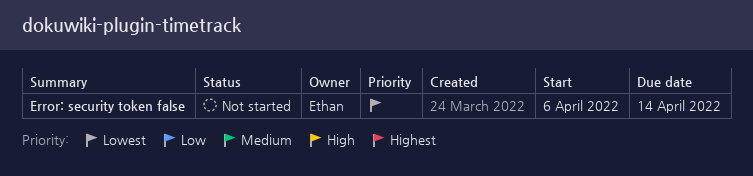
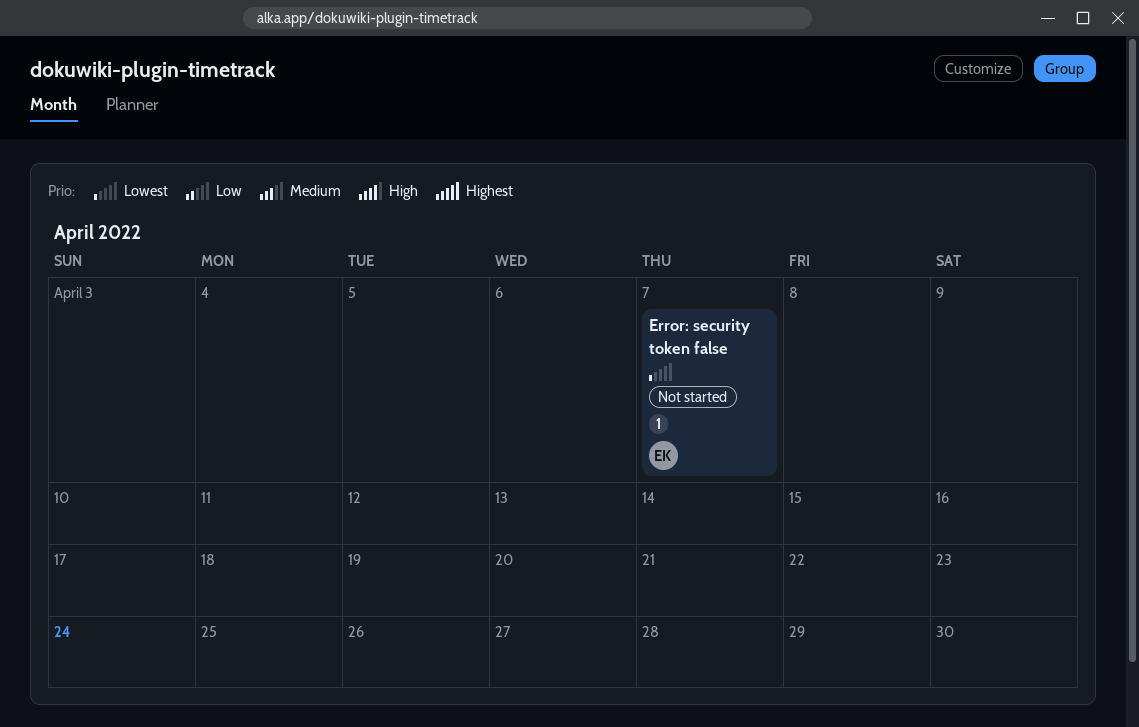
Error: security token false, due: Apr 14 -> Apr 7

